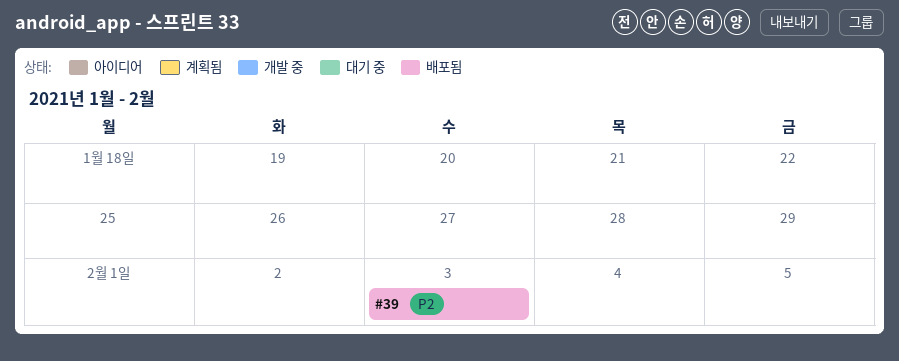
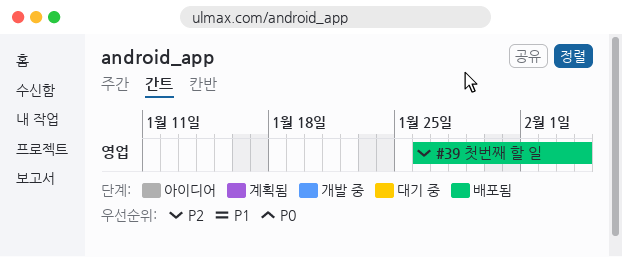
#39, due: Feb 3 -> Feb 4

